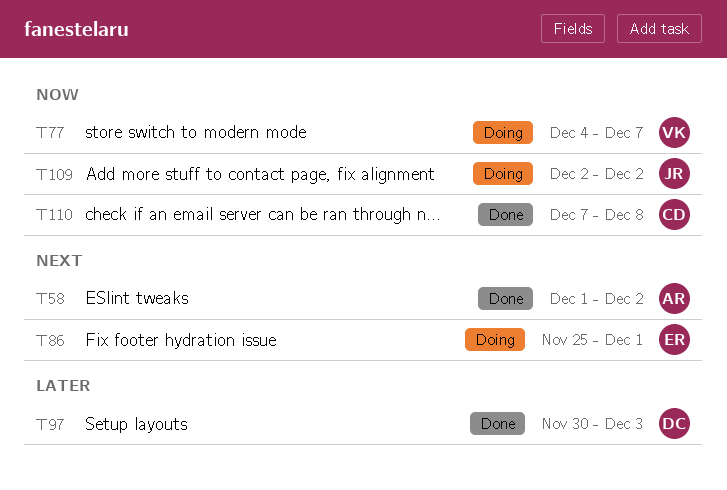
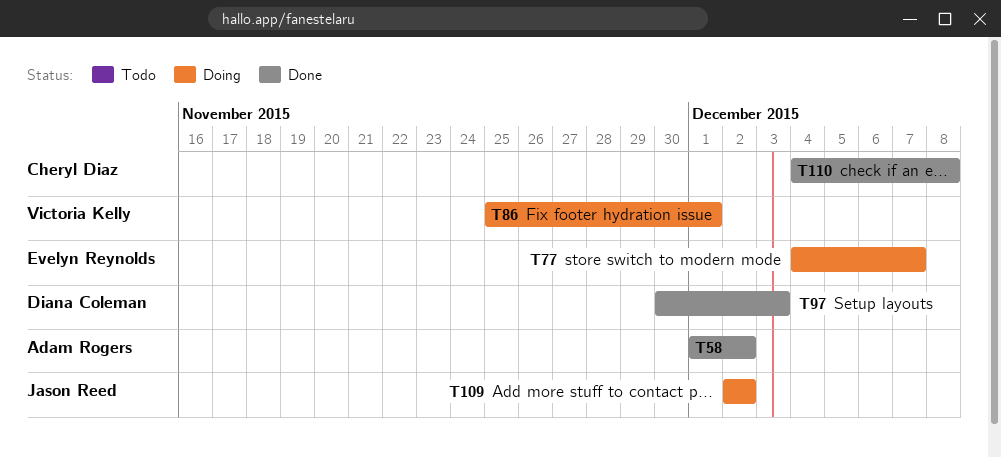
T77, owner: Victoria Kelly -> Evelyn Reynolds
T86, owner: Evelyn Reynolds -> Victoria Kelly
T110, start: Dec 7 -> Dec 4

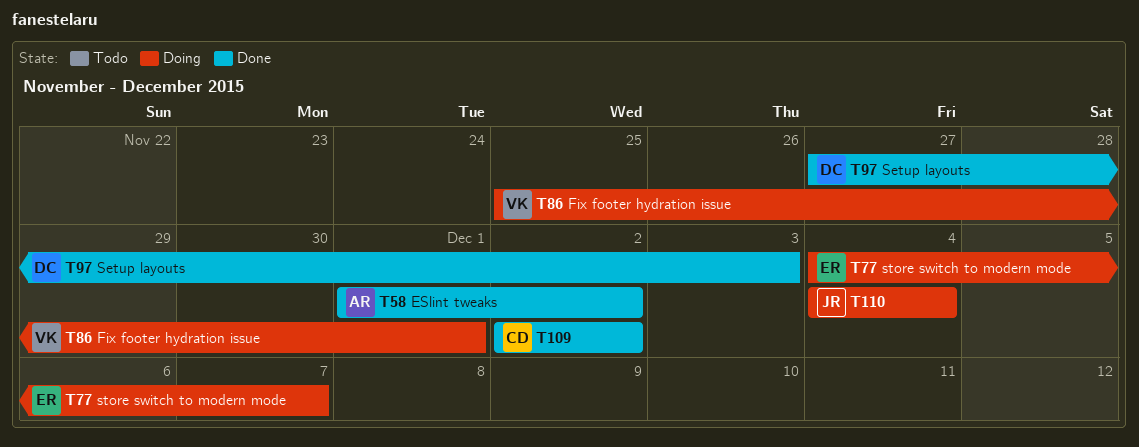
T97, start: Nov 30 -> Nov 27
T109, status: Doing -> Done
T109, owner: Jason Reed -> Cheryl Diaz
T110, status: Done -> Doing
T110, owner: Cheryl Diaz -> Jason Reed
T110, due: Dec 8 -> Dec 4

